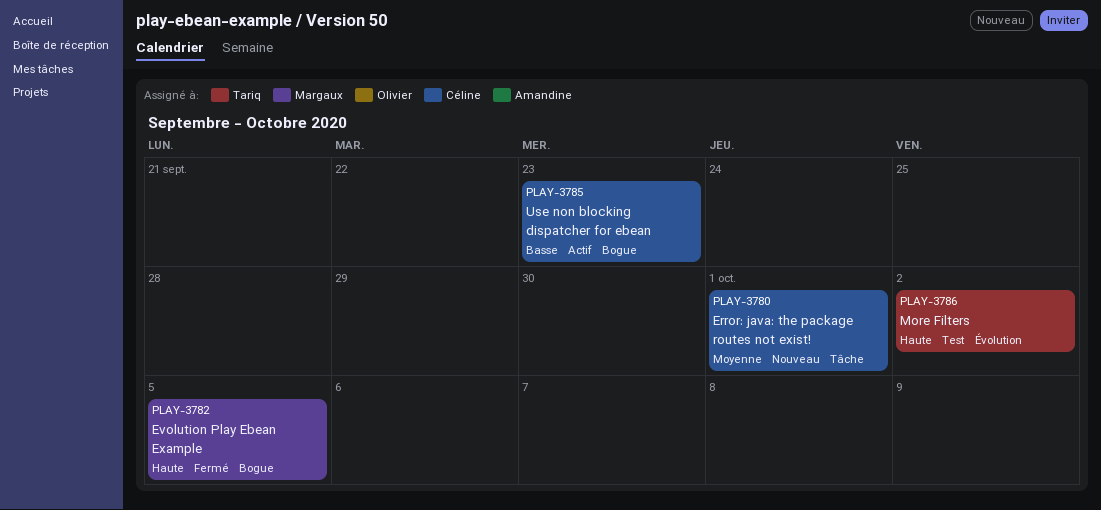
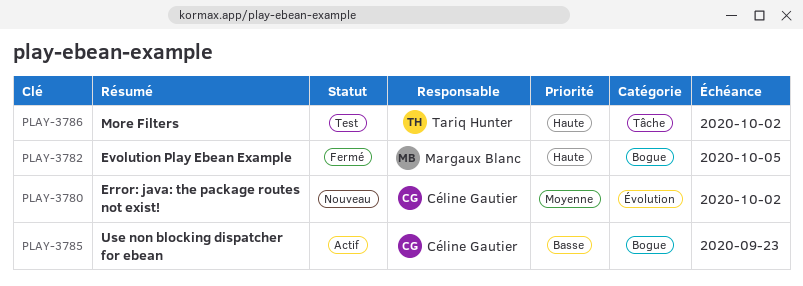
PLAY-3780, label: Tâche -> Évolution
PLAY-3780, due: Oct 1 -> Oct 2
PLAY-3786, label: Évolution -> Tâche

